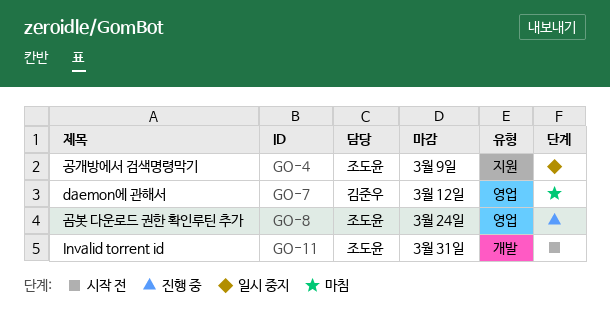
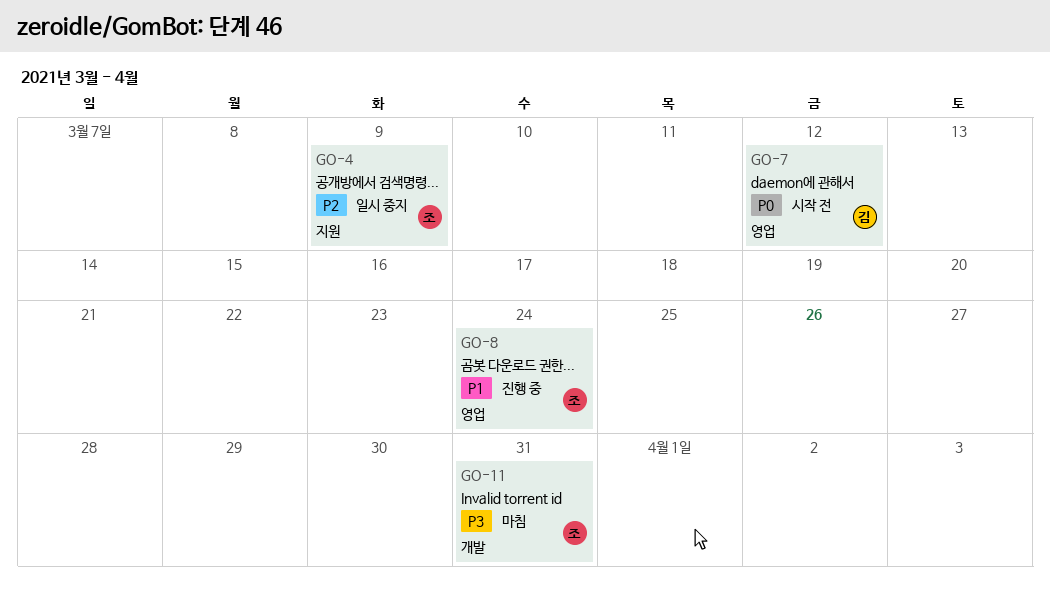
GO-7, status: 마침 -> 시작 전
GO-11, status: 시작 전 -> 마침

